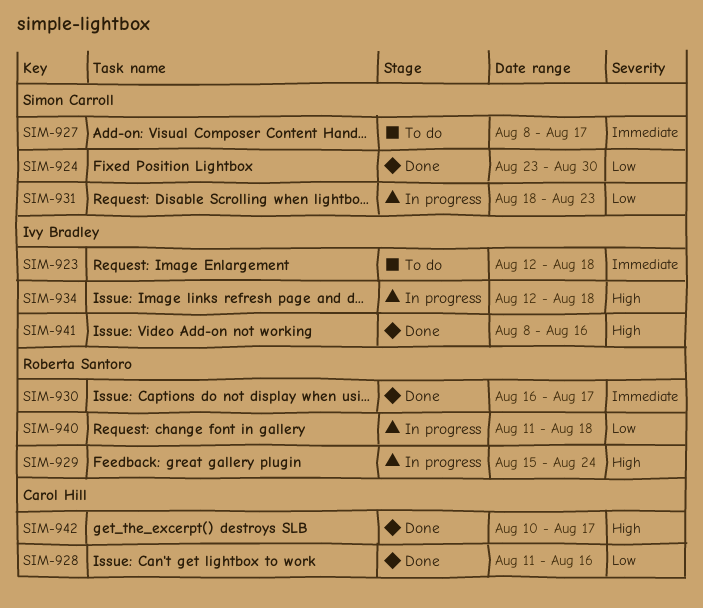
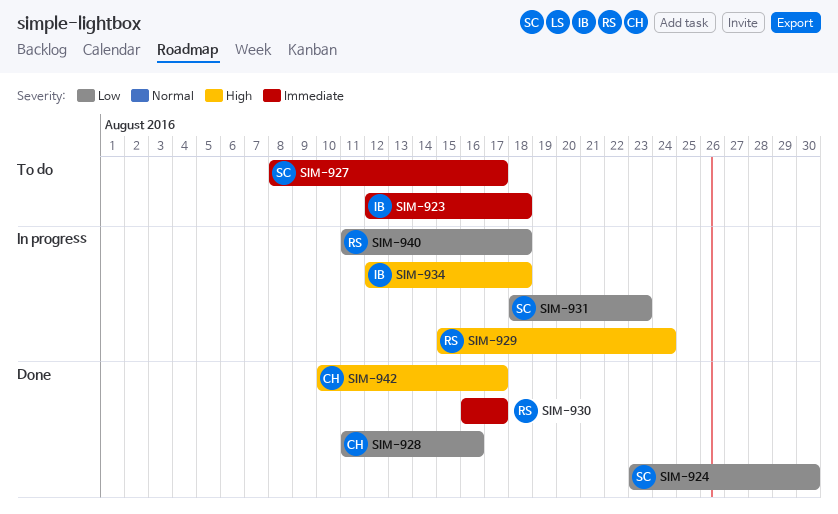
SIM-941: present -> none

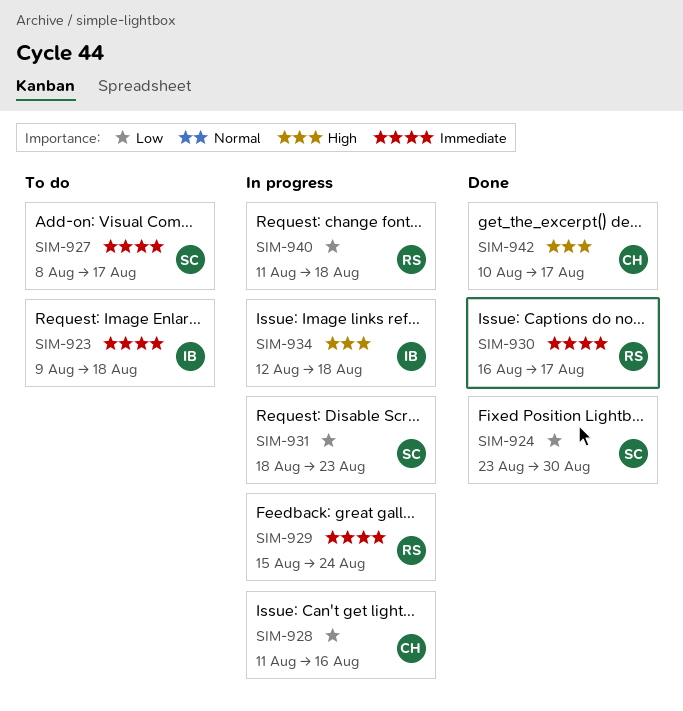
SIM-923, start: Aug 12 -> Aug 9
SIM-928, status: Done -> In progress
SIM-929, priority: High -> Immediate

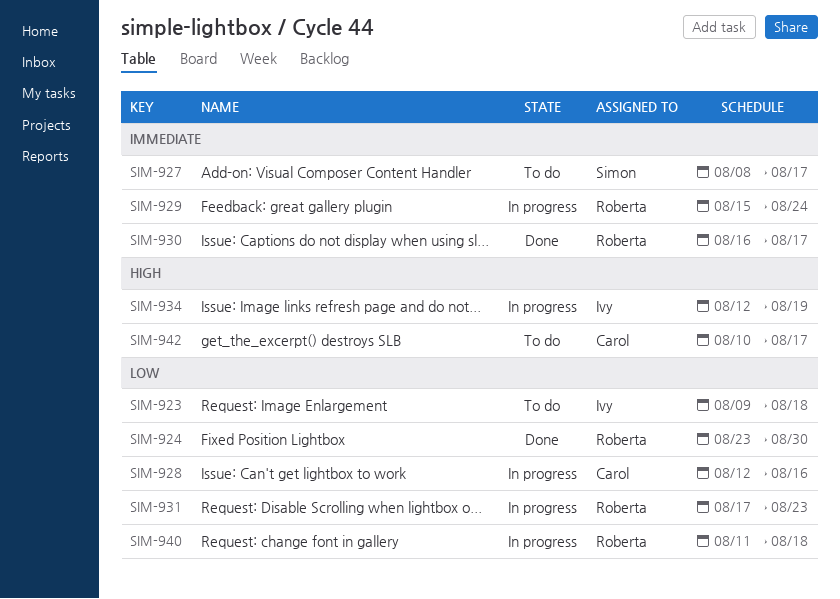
SIM-923, priority: Immediate -> Low
SIM-924, owner: Simon -> Roberta
SIM-928, start: Aug 11 -> Aug 12
SIM-931, owner: Simon -> Roberta
SIM-931, start: Aug 18 -> Aug 17
SIM-934, due: Aug 18 -> Aug 19
SIM-942, status: Done -> To do

